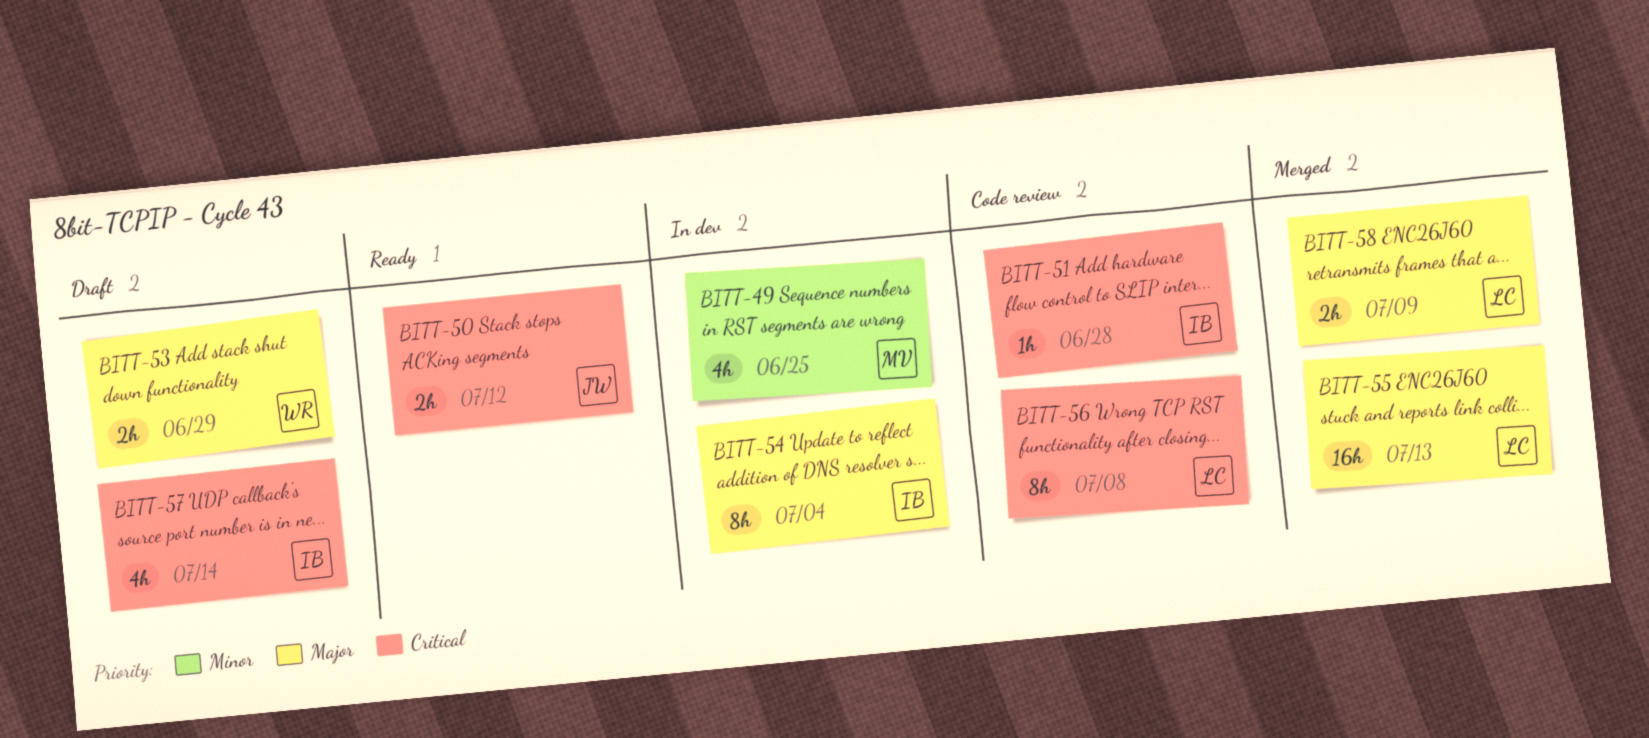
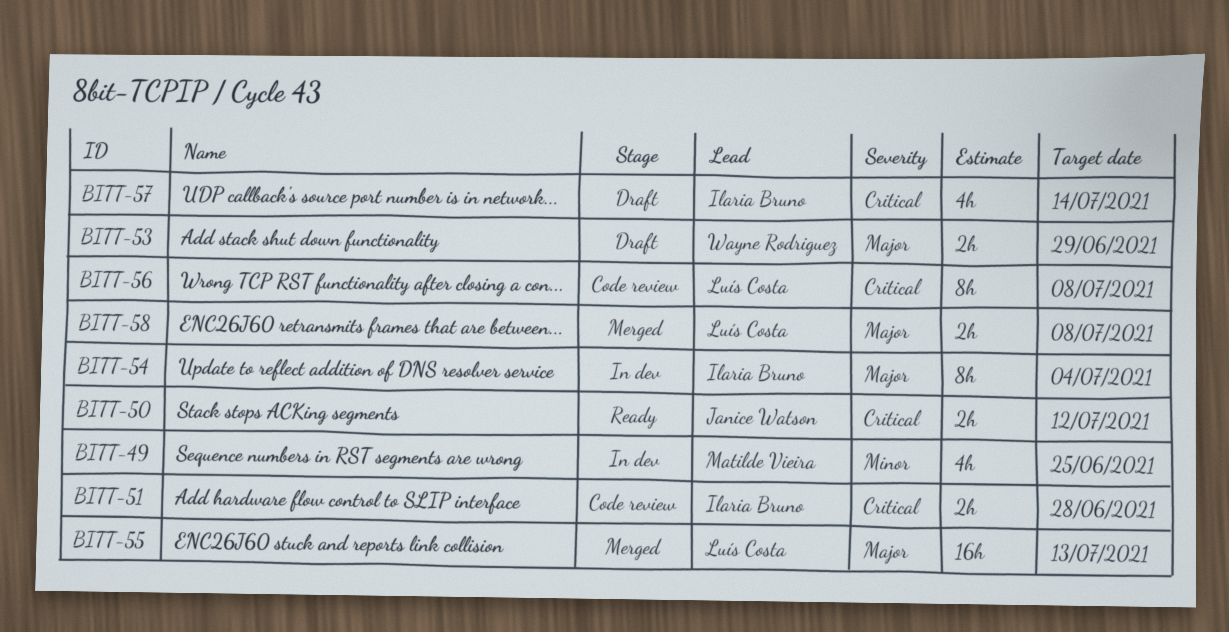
BITT-51, estimate: 1h -> 2h
BITT-58, due: Jul 9 -> Jul 8

